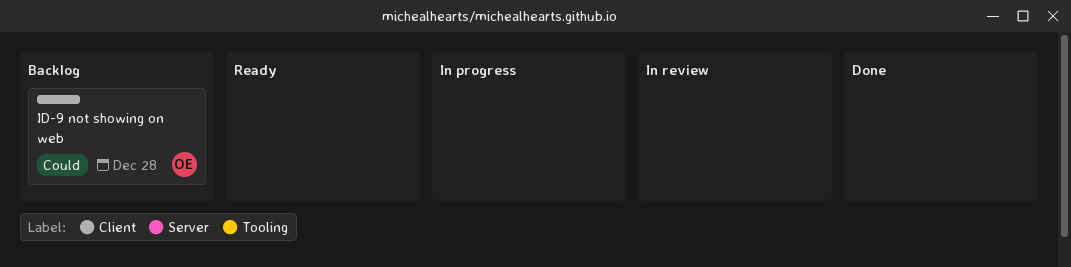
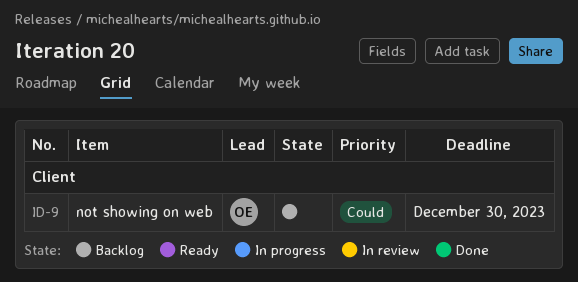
ID-9, due: Dec 28 -> Dec 30

